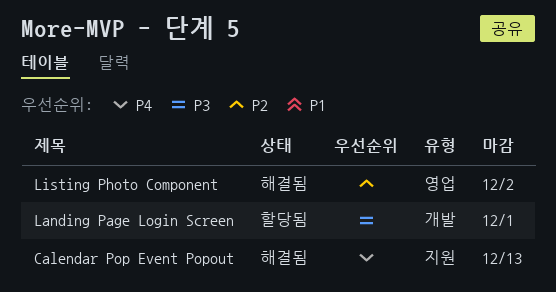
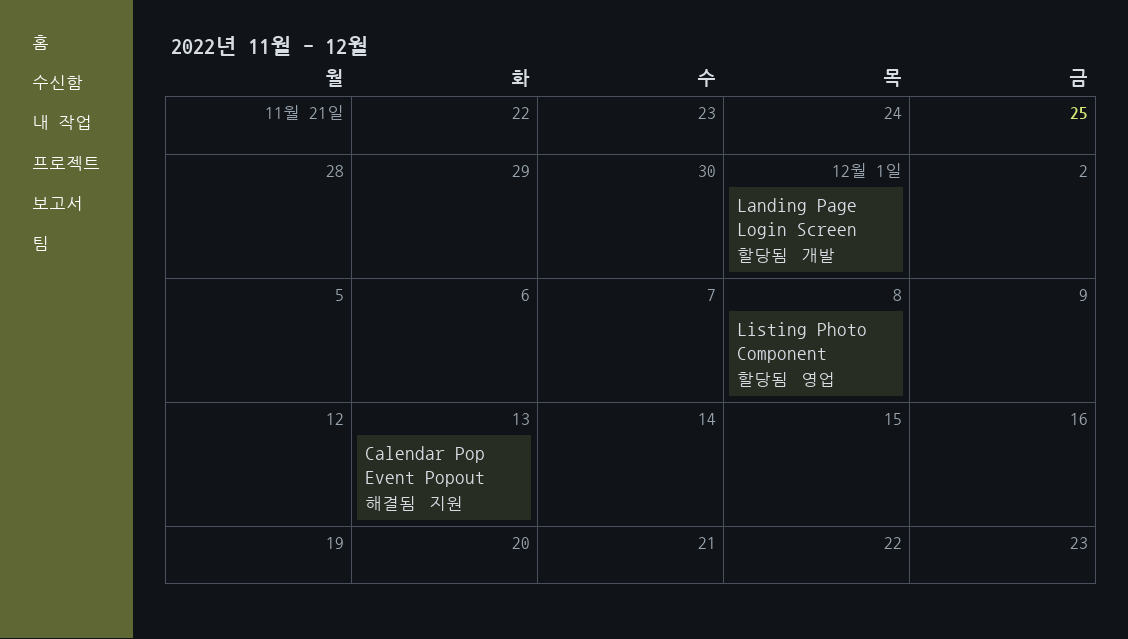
Listing Photo Component, status: 해결됨 -> 할당됨
Listing Photo Component, due: Dec 2 -> Dec 8

